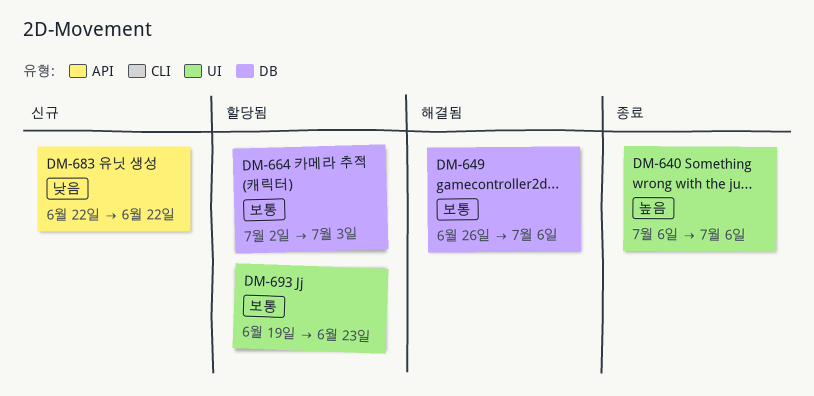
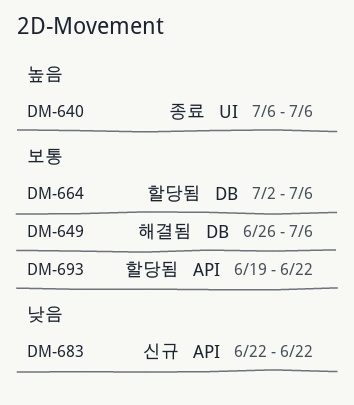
DM-664, due: Jul 3 -> Jul 6
DM-693, label: UI -> API
DM-693, due: Jun 23 -> Jun 22

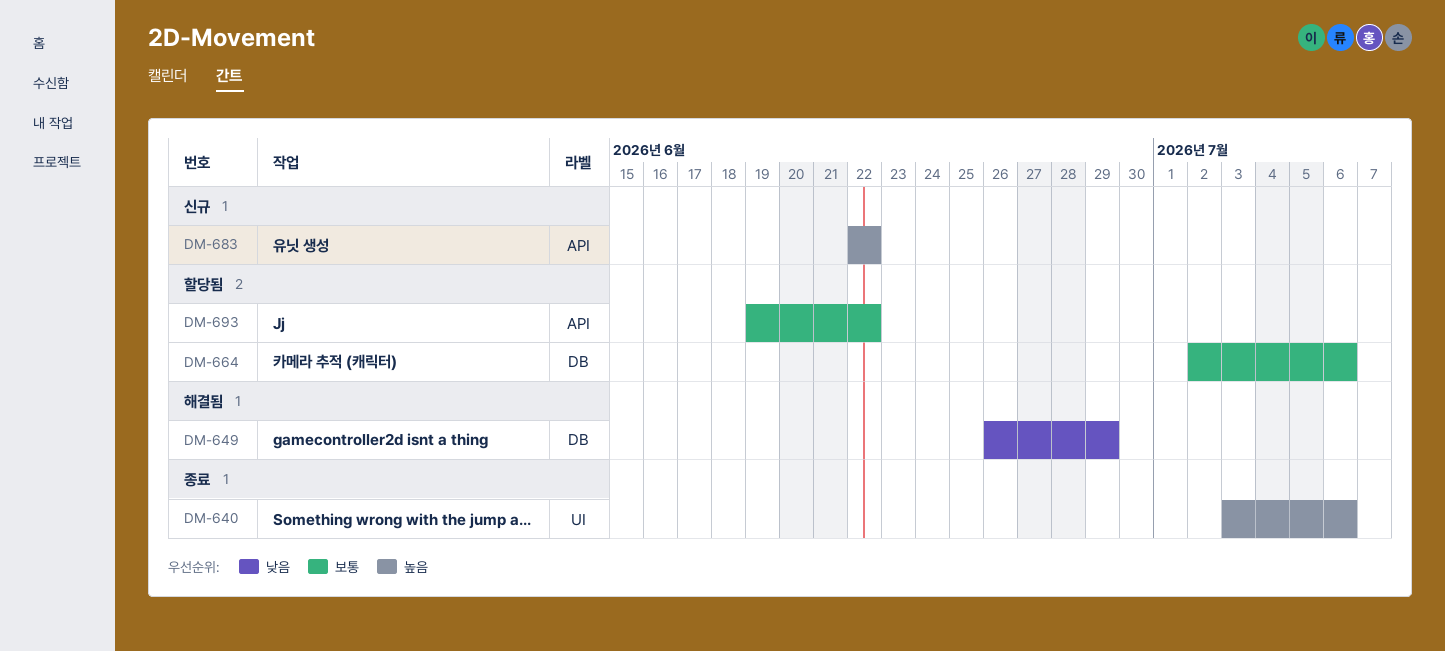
DM-640, start: Jul 6 -> Jul 3
DM-649, priority: 보통 -> 낮음
DM-649, due: Jul 6 -> Jun 29
DM-683, priority: 낮음 -> 높음

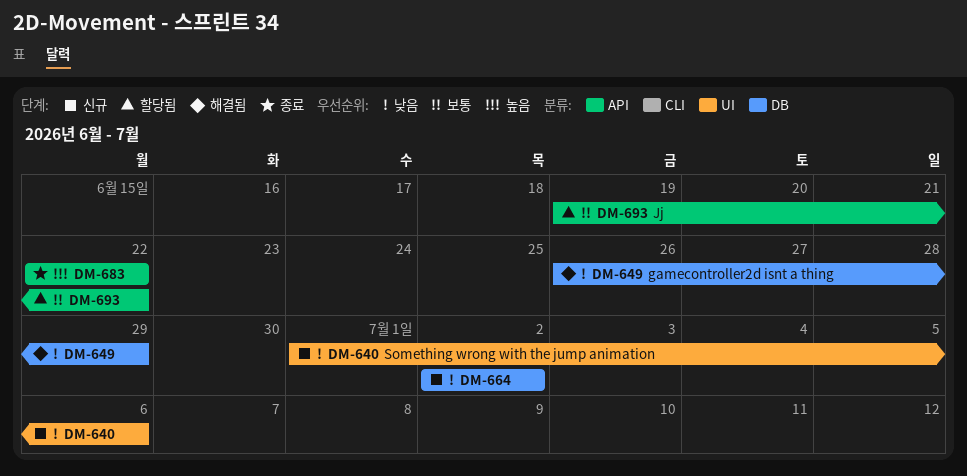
DM-640, status: 종료 -> 신규
DM-640, priority: 높음 -> 낮음
DM-640, start: Jul 3 -> Jul 1
DM-664, status: 할당됨 -> 신규
DM-664, priority: 보통 -> 낮음
DM-664, due: Jul 6 -> Jul 2
DM-683, status: 신규 -> 종료

